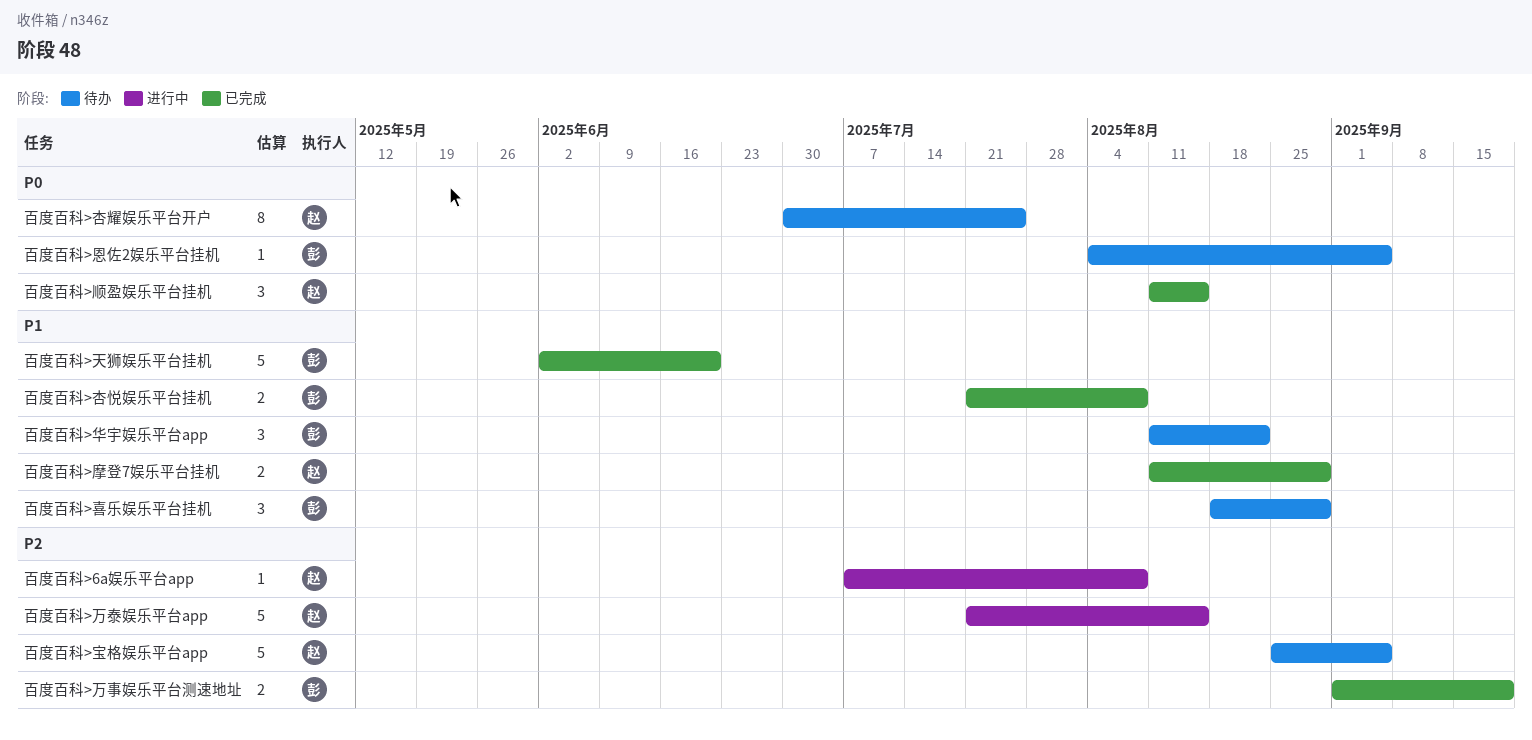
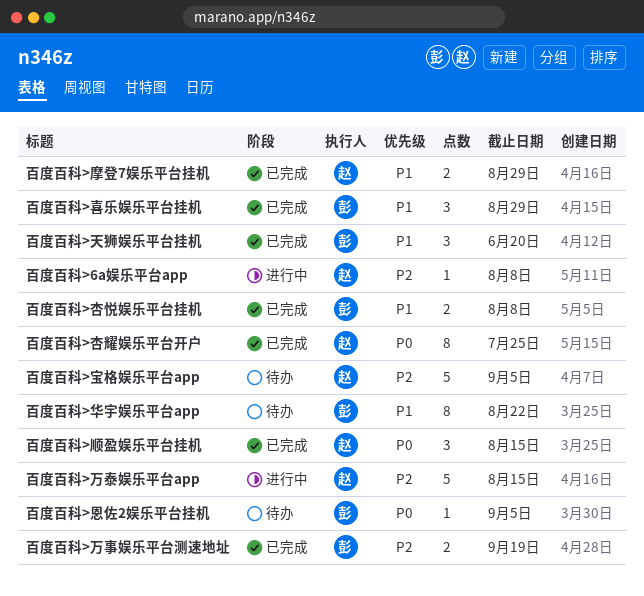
百度百科>华宇娱乐平台app, estimate: 3 -> 8
百度百科>喜乐娱乐平台挂机, status: 待办 -> 已完成
百度百科>天狮娱乐平台挂机, estimate: 5 -> 3
百度百科>杏耀娱乐平台开户, status: 待办 -> 已完成

